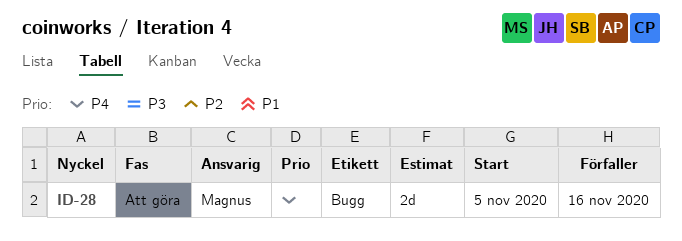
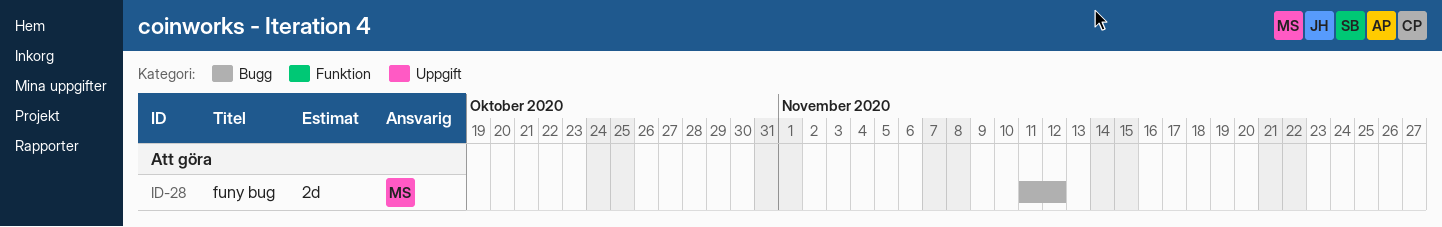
ID-28, start: Nov 5 -> Nov 11
ID-28, due: Nov 16 -> Nov 12

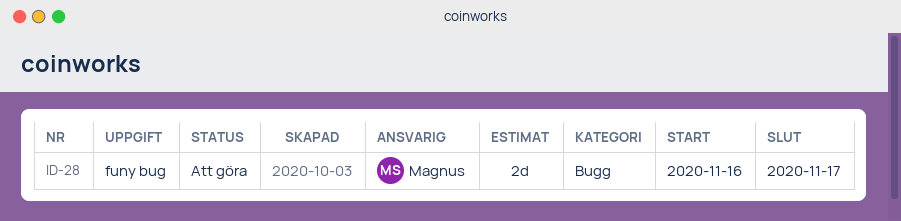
ID-28, start: Nov 11 -> Nov 16
ID-28, due: Nov 12 -> Nov 17

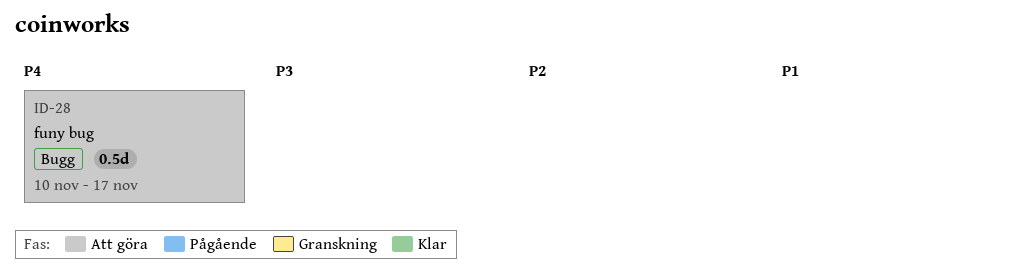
ID-28, estimate: 2d -> 0.5d
ID-28, start: Nov 16 -> Nov 10

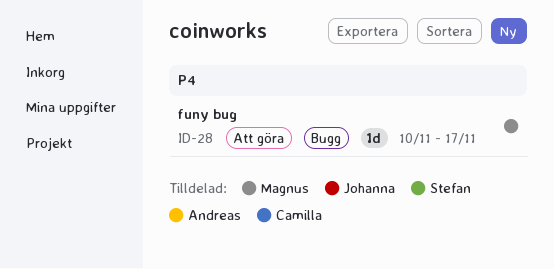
ID-28, estimate: 0.5d -> 1d

